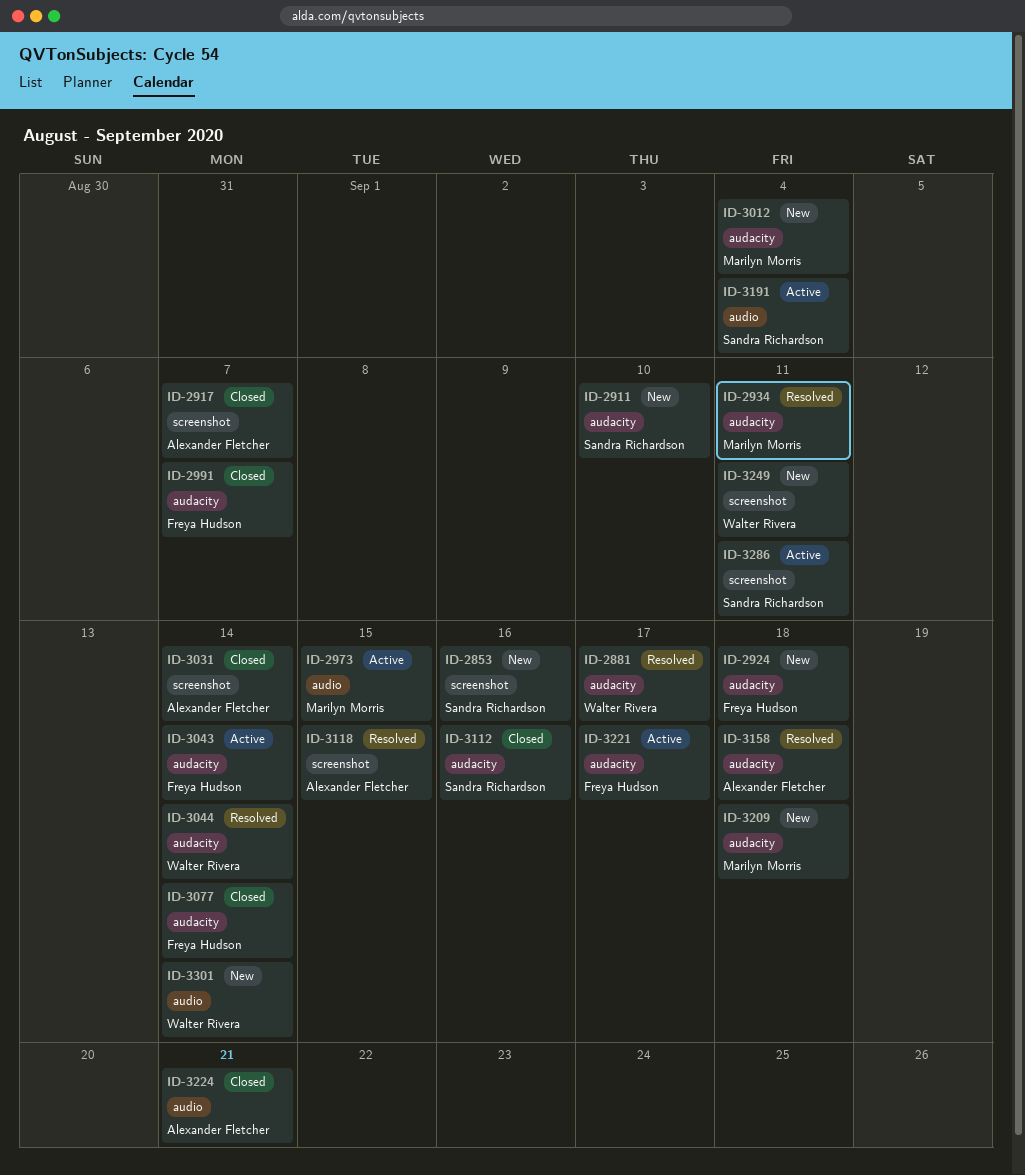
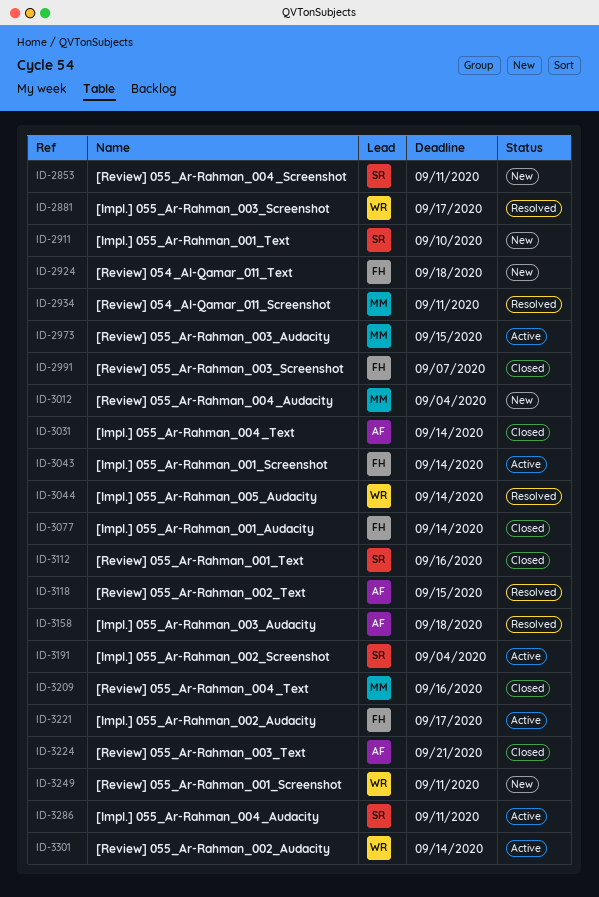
ID-2853, due: Sep 16 -> Sep 11
ID-2917: present -> none
ID-3209, status: New -> Closed
ID-3209, due: Sep 18 -> Sep 16
ID-3301, status: New -> Active

